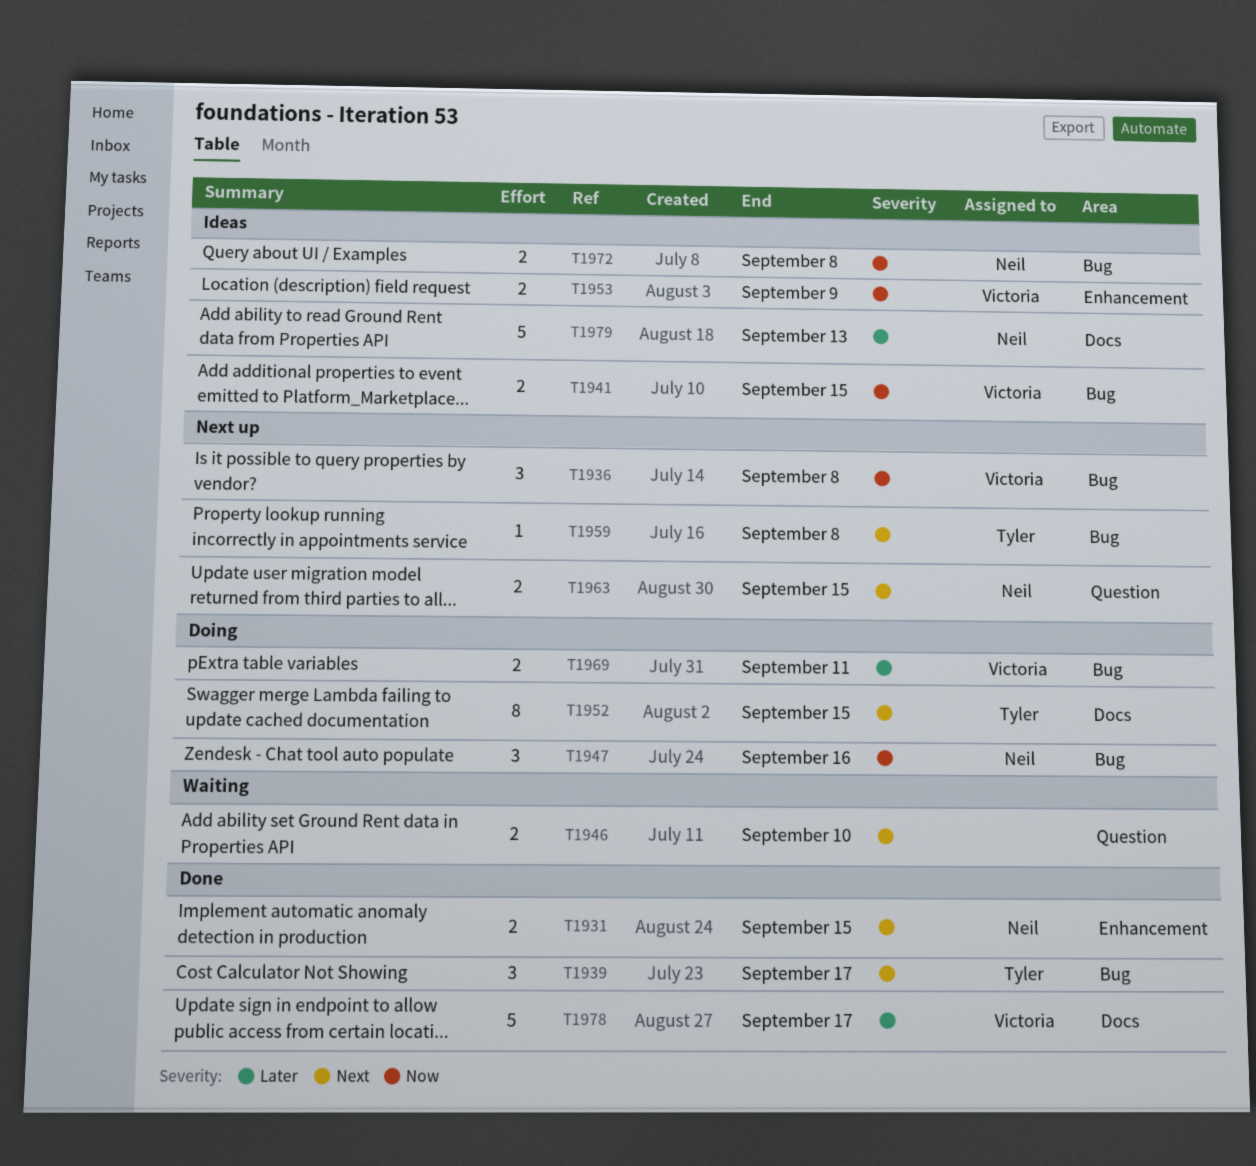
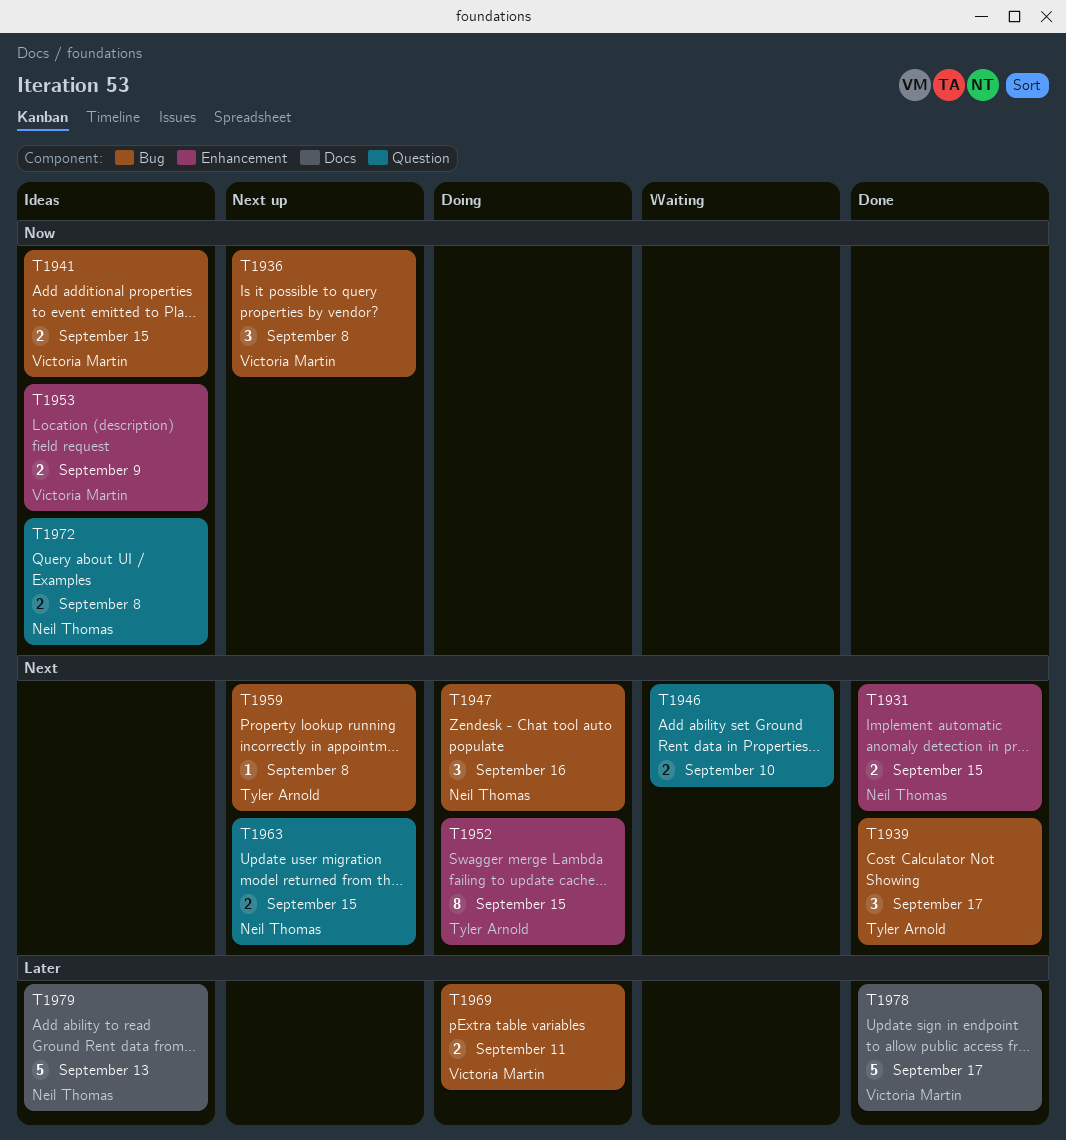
T1947, priority: Now -> Next
T1952, label: Docs -> Enhancement
T1972, label: Bug -> Question

